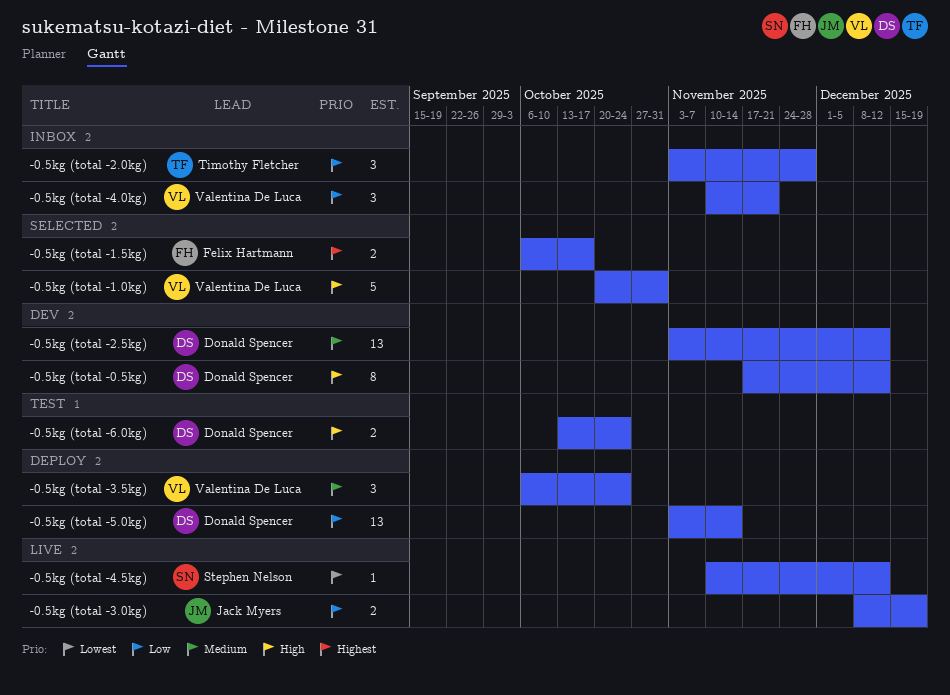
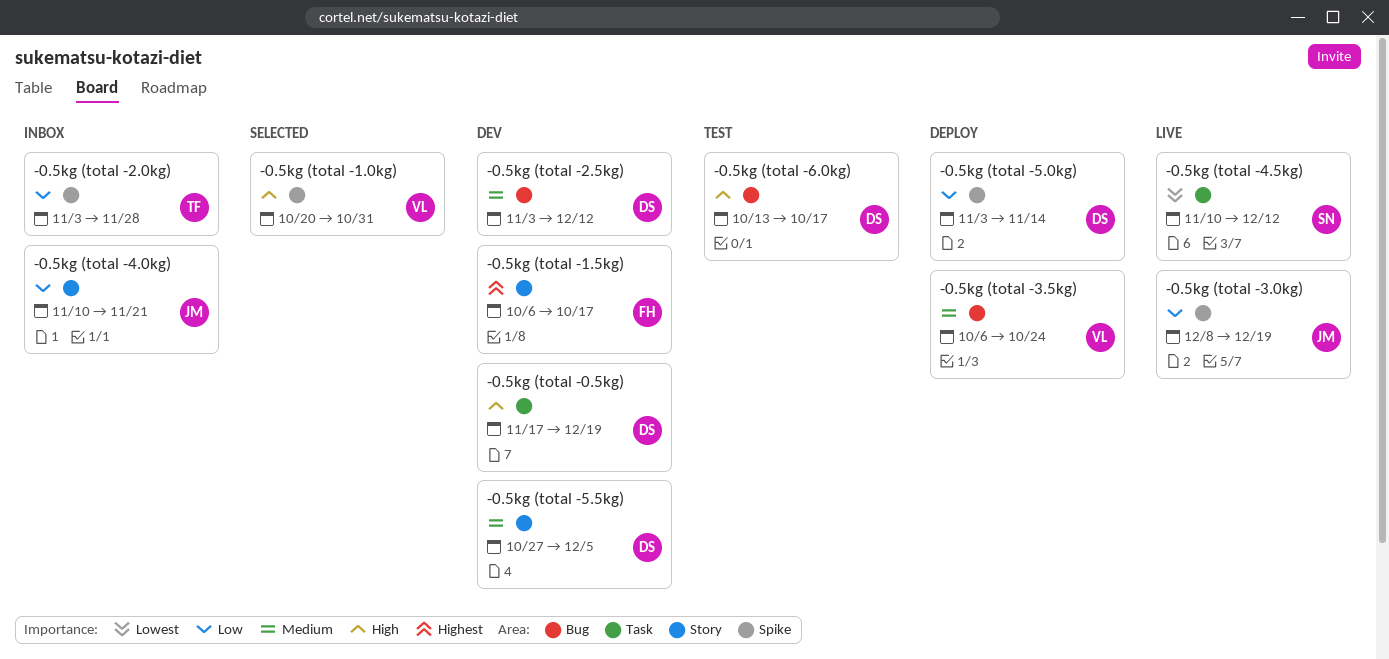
-0.5kg (total -0.5kg), due: Dec 12 -> Dec 19
-0.5kg (total -1.5kg), status: Selected -> Dev
-0.5kg (total -4.0kg), owner: Valentina De Luca -> Jack Myers
-0.5kg (total -5.5kg): none -> present
-0.5kg (total -6.0kg), due: Oct 24 -> Oct 17

